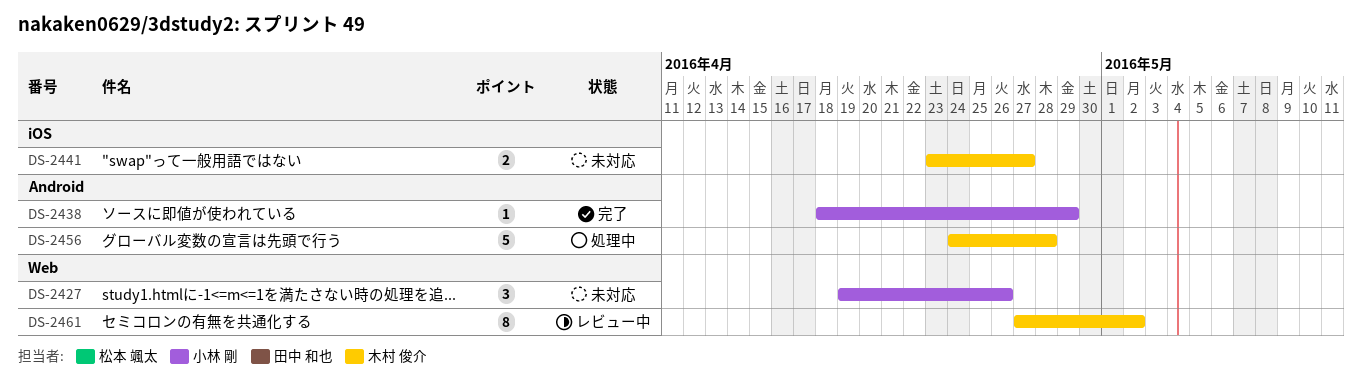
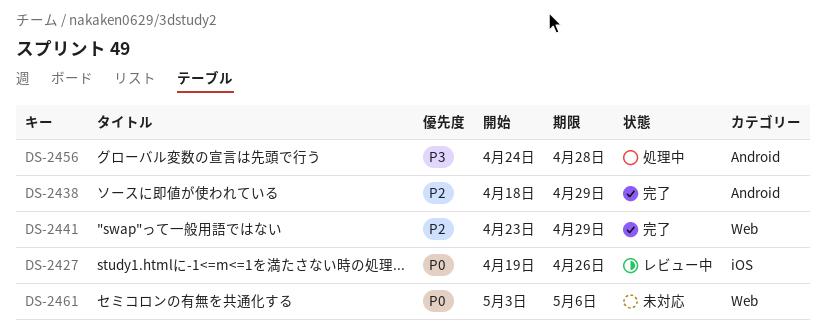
DS-2427, status: 未対応 -> レビュー中
DS-2427, label: Web -> iOS
DS-2441, status: 未対応 -> 完了
DS-2441, label: iOS -> Web
DS-2441, due: Apr 27 -> Apr 29
DS-2461, status: レビュー中 -> 未対応
DS-2461, start: Apr 27 -> May 3
DS-2461, due: May 2 -> May 6

